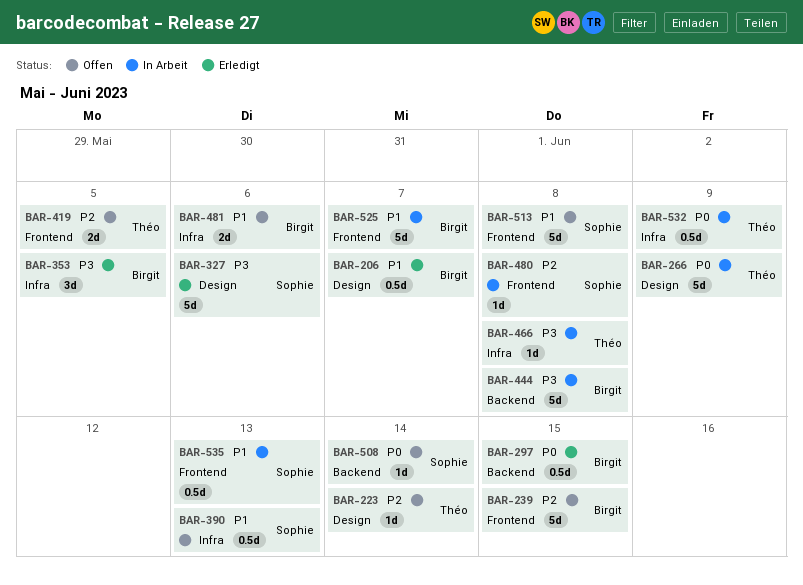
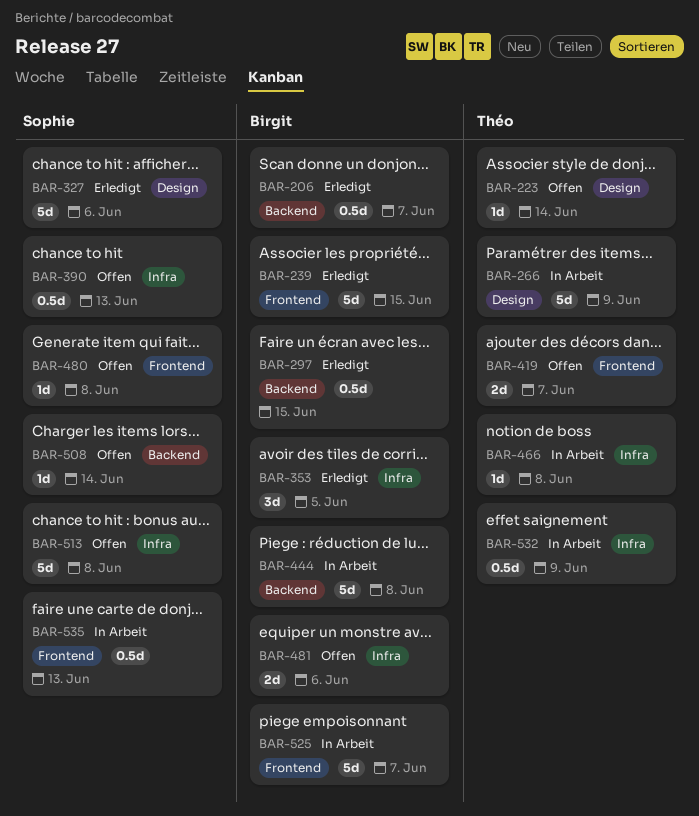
BAR-206, label: Design -> Backend
BAR-239, status: Offen -> Erledigt
BAR-419, due: Jun 5 -> Jun 7
BAR-480, status: In Arbeit -> Offen
BAR-513, label: Frontend -> Infra

